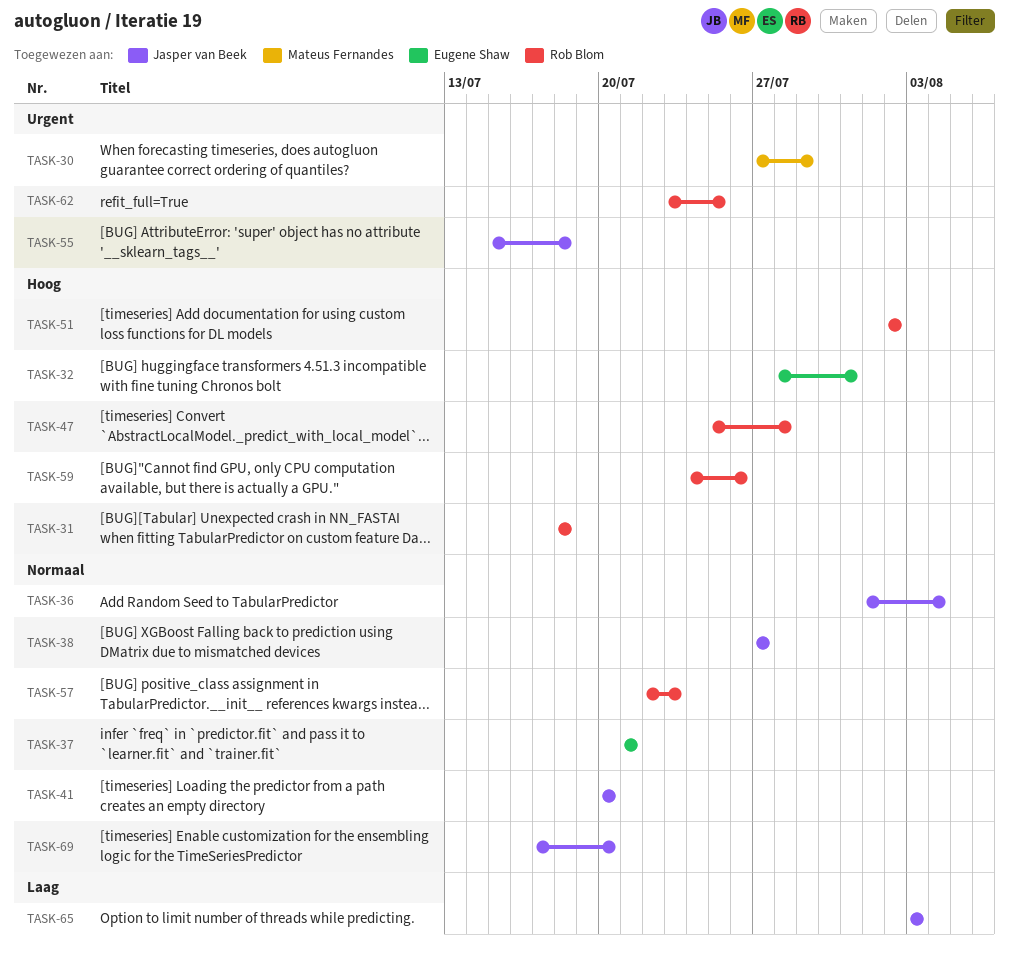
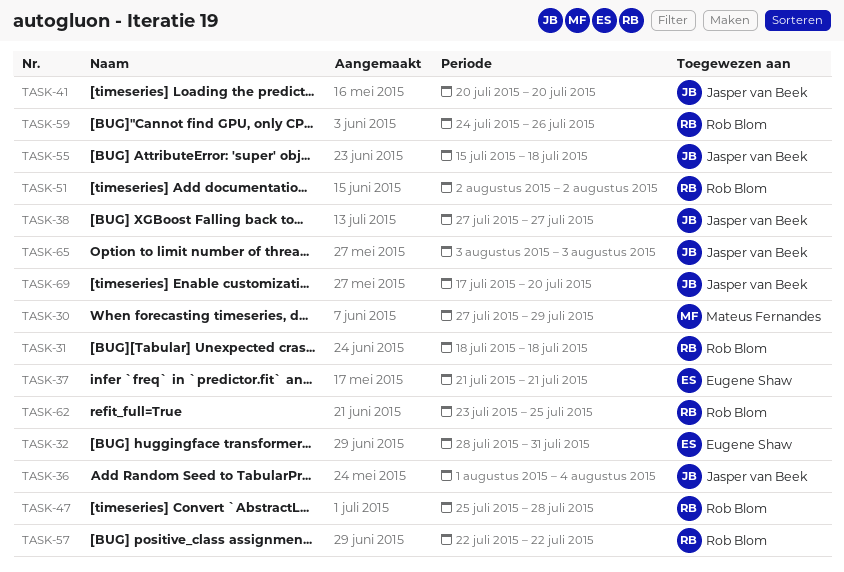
TASK-57, due: Jul 23 -> Jul 22

